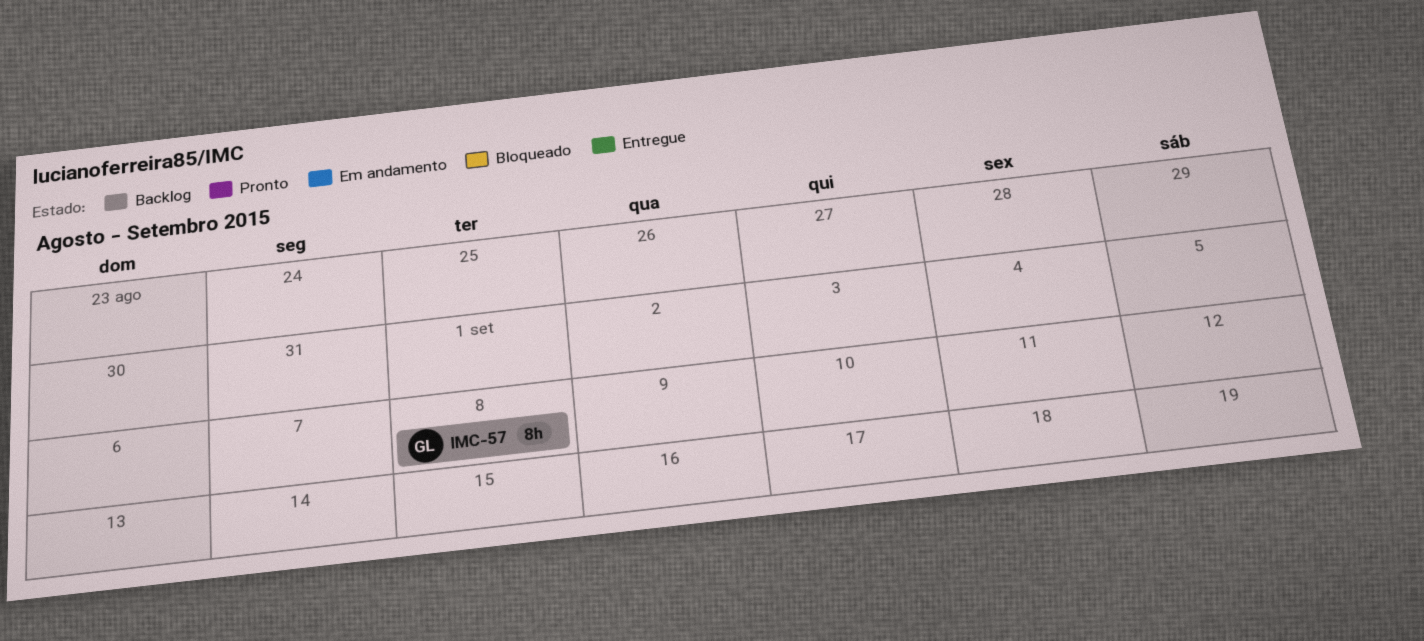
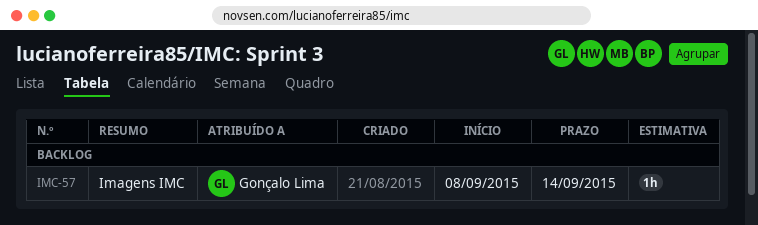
IMC-57, estimate: 8h -> 1h
IMC-57, due: Sep 8 -> Sep 14

